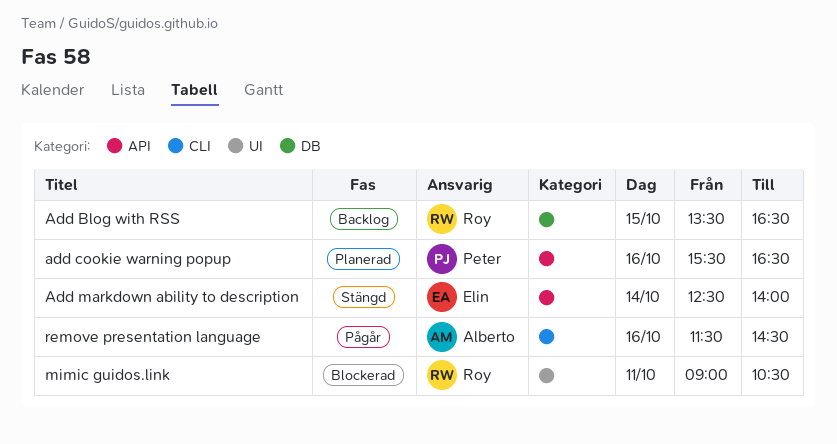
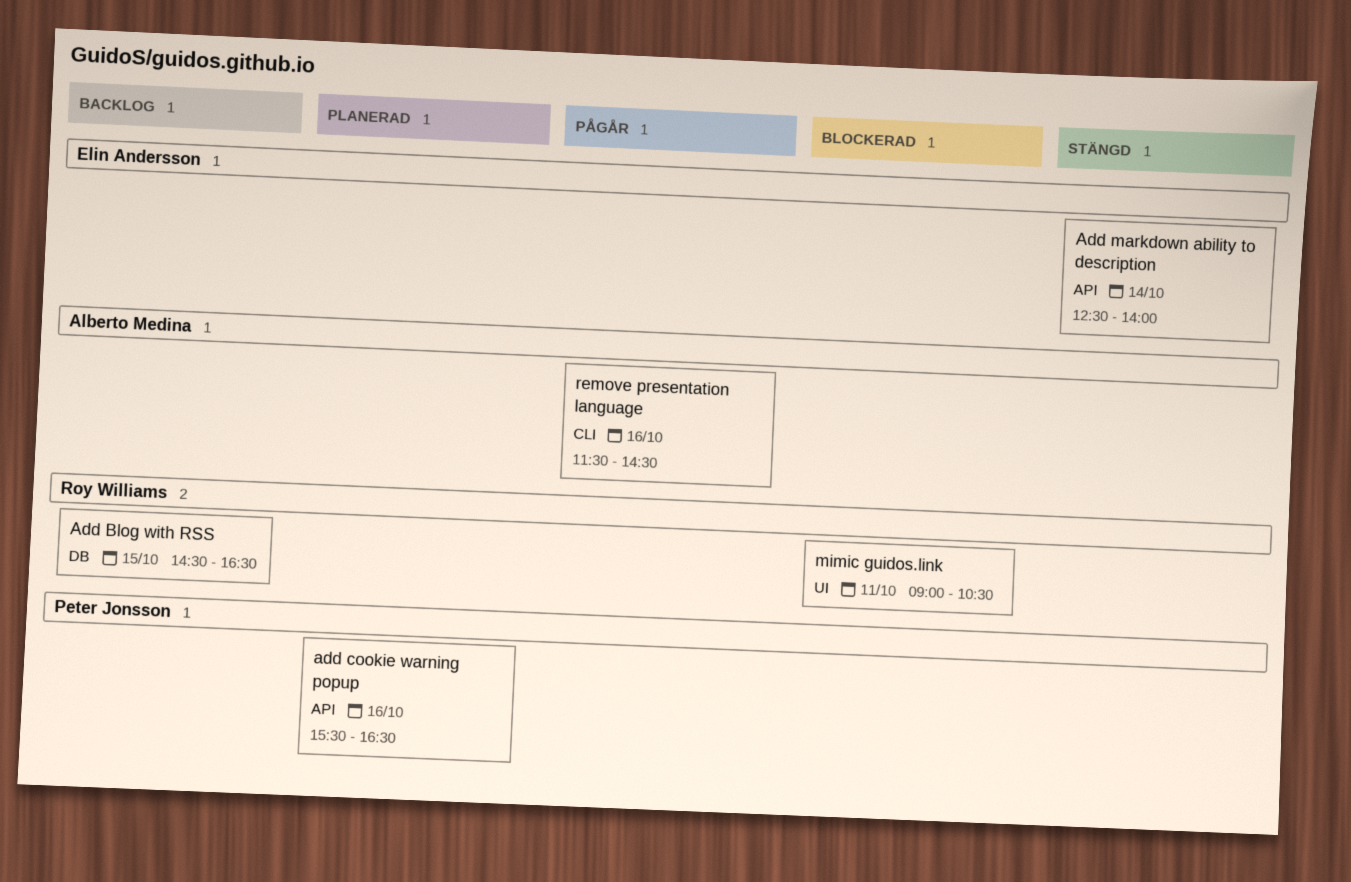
Add Blog with RSS, begins: 13:30 -> 14:30

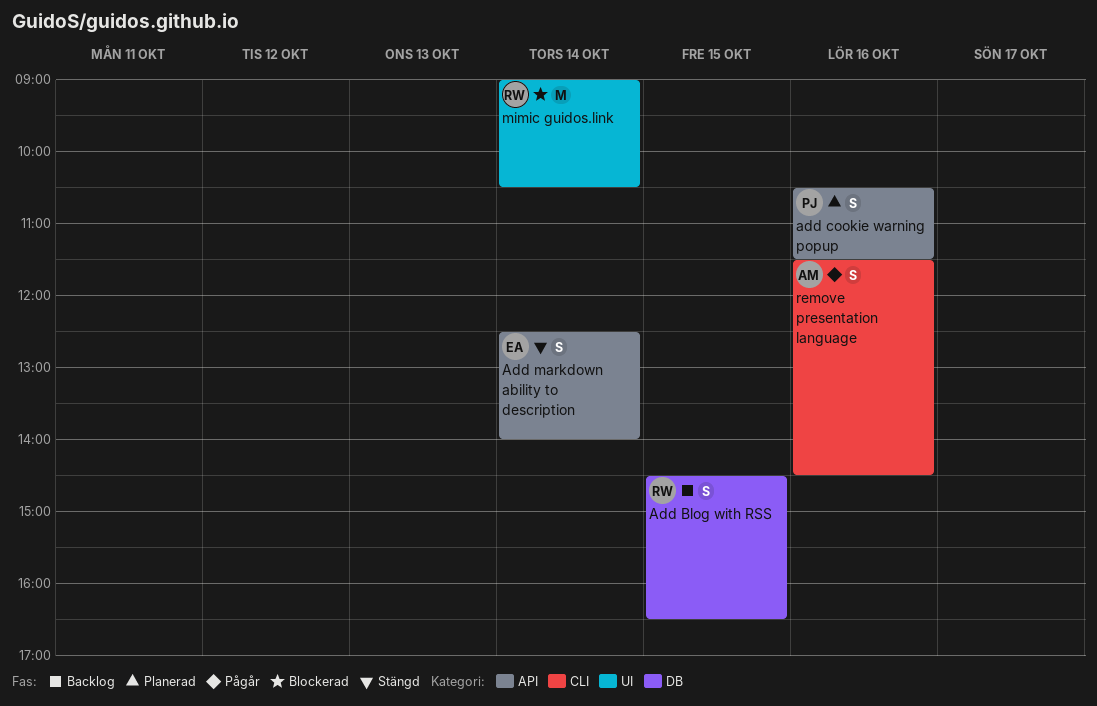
add cookie warning popup, begins: 15:30 -> 10:30
add cookie warning popup, ends: 16:30 -> 11:30
mimic guidos.link, day: Oct 11 -> Oct 14

